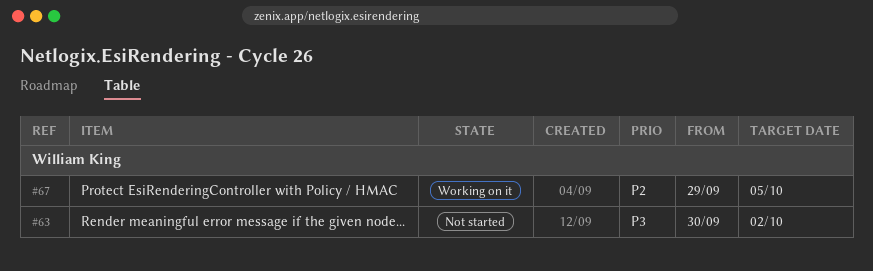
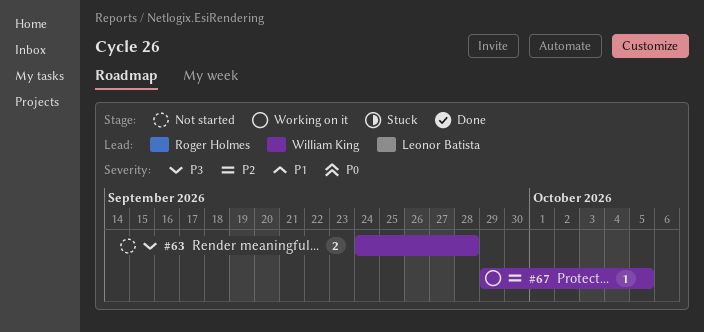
#63, start: Sep 30 -> Sep 24
#63, due: Oct 2 -> Sep 28

